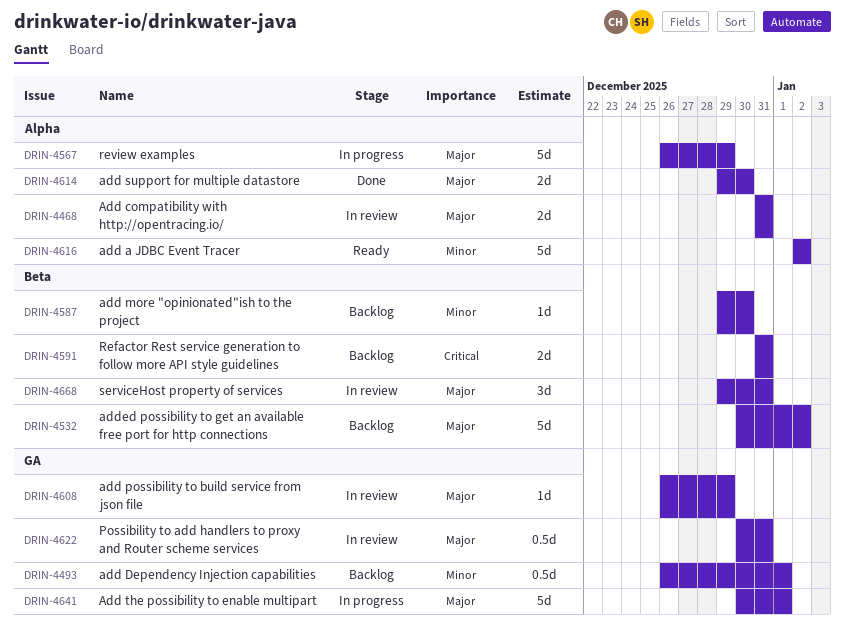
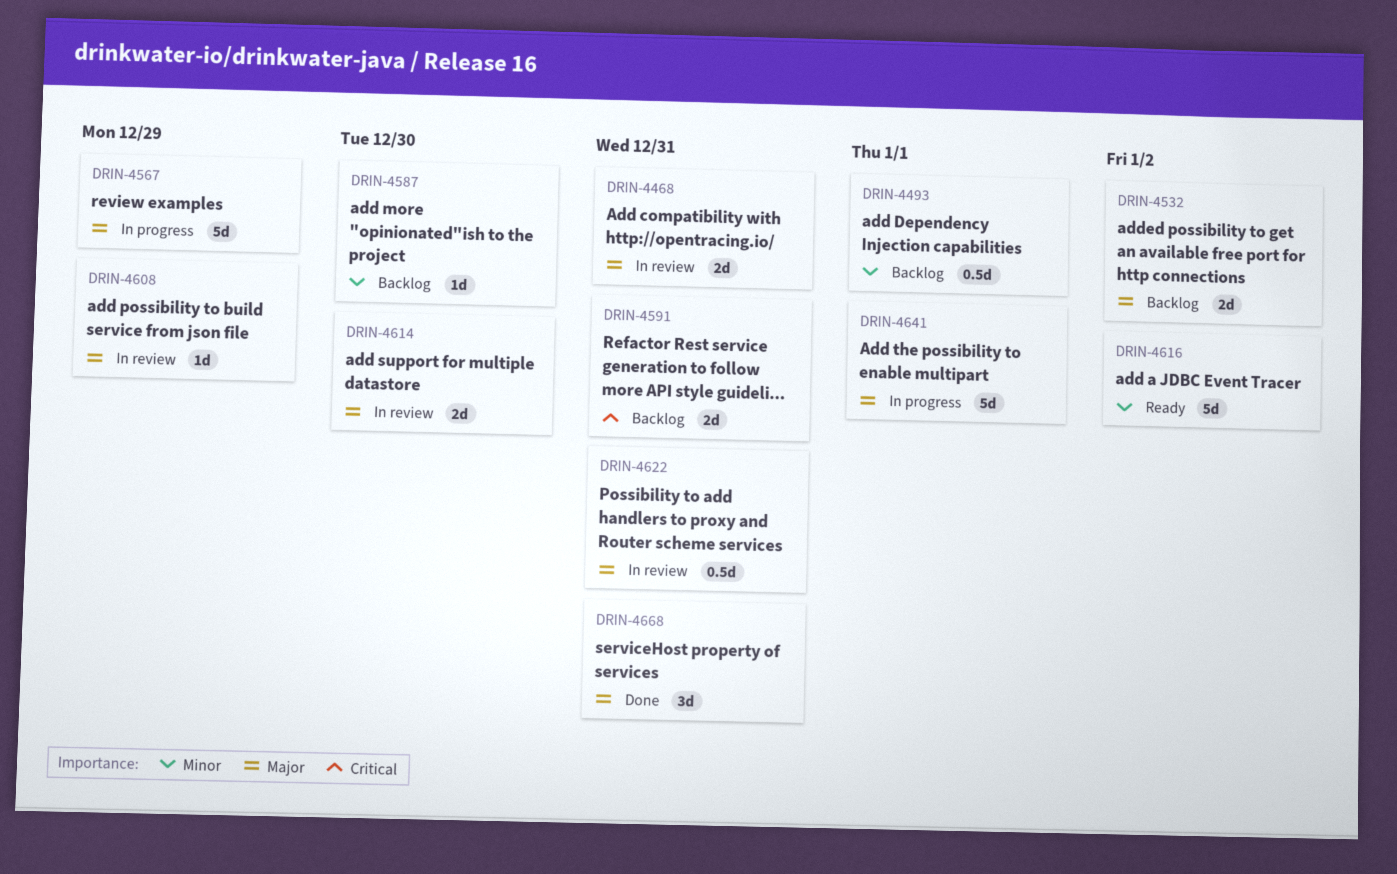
DRIN-4532, estimate: 5d -> 2d
DRIN-4614, status: Done -> In review
DRIN-4668, status: In review -> Done

